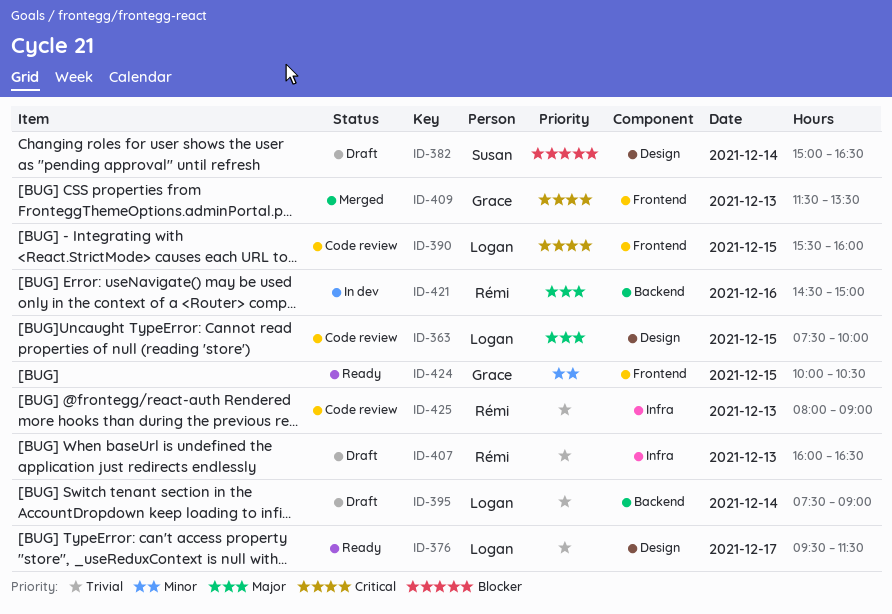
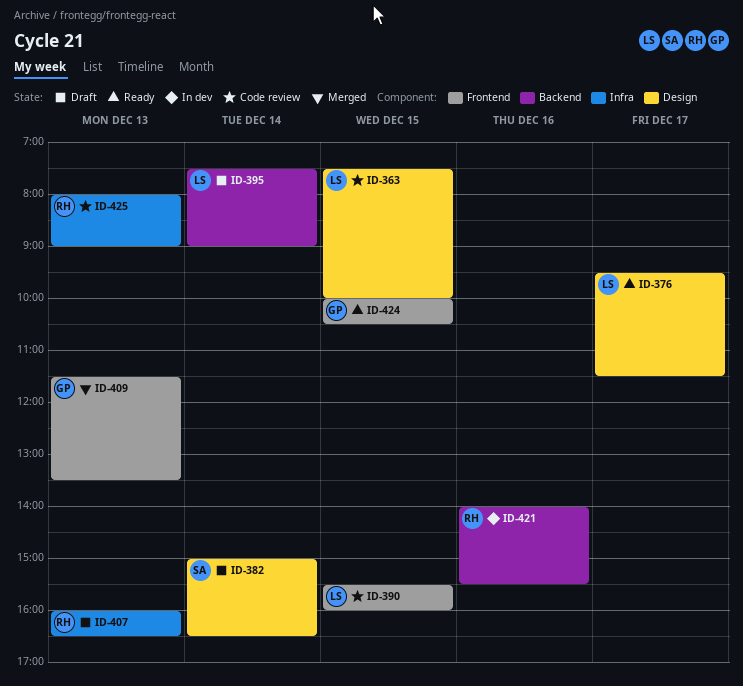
ID-421, begins: 14:30 -> 14:00
ID-421, ends: 15:00 -> 15:30

